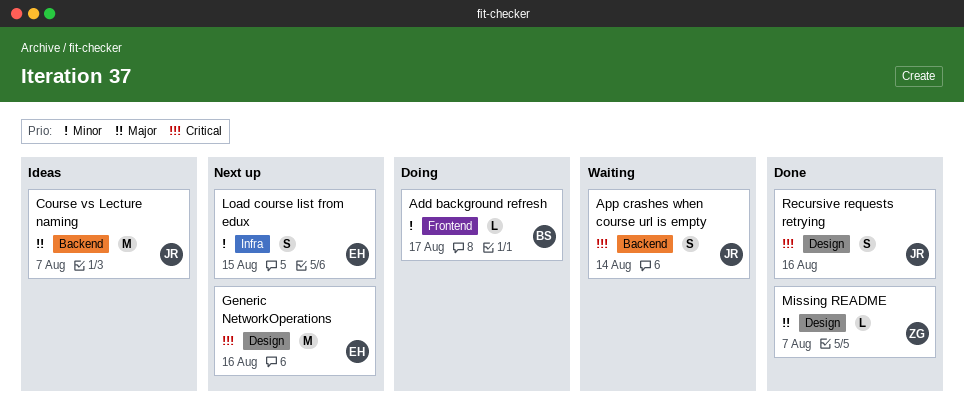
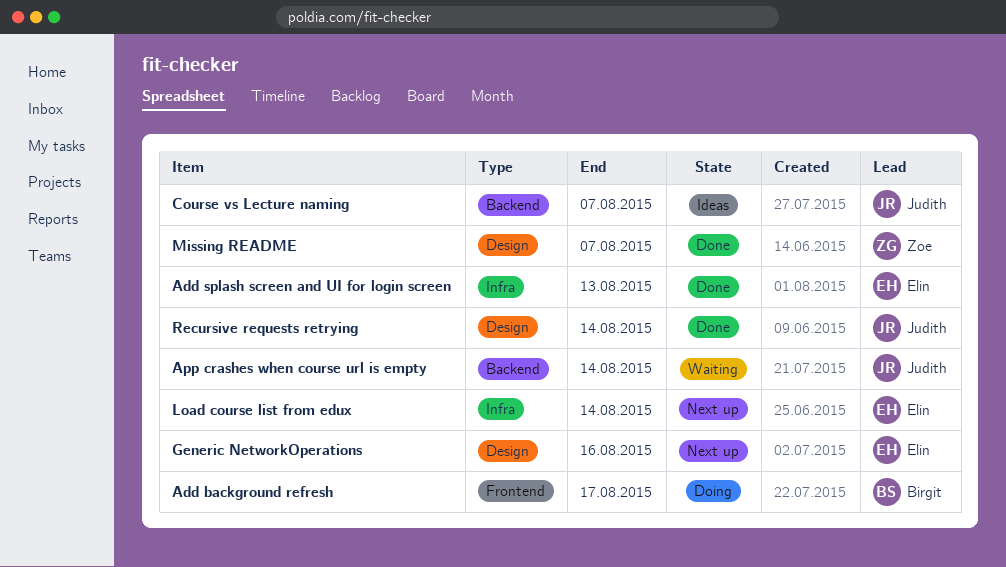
Add splash screen and UI for login screen: none -> present
Load course list from edux, due: Aug 15 -> Aug 14
Recursive requests retrying, due: Aug 16 -> Aug 14

